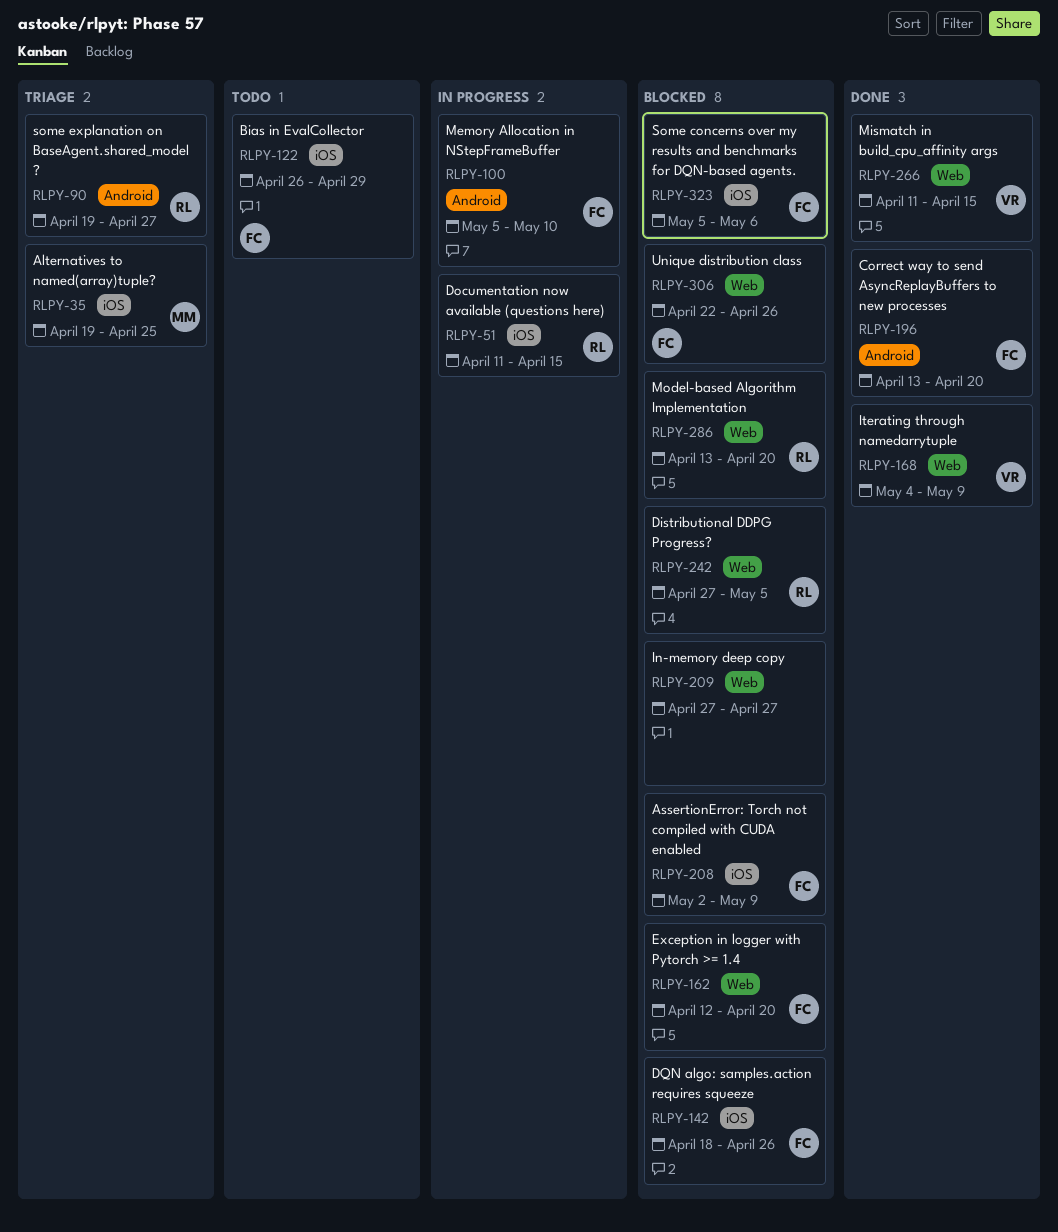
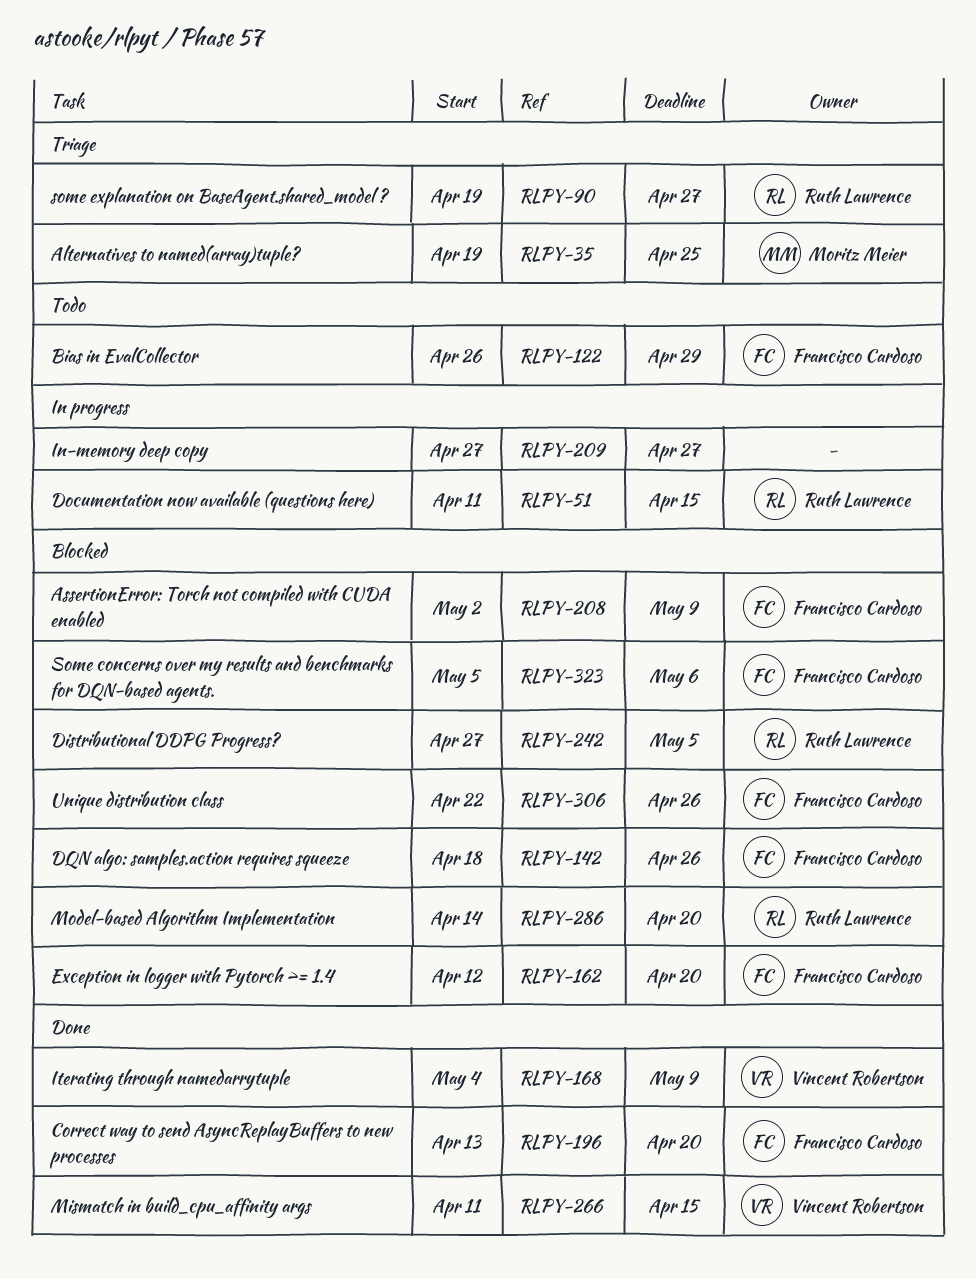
RLPY-100: present -> none
RLPY-209, status: Blocked -> In progress
RLPY-286, start: Apr 13 -> Apr 14

